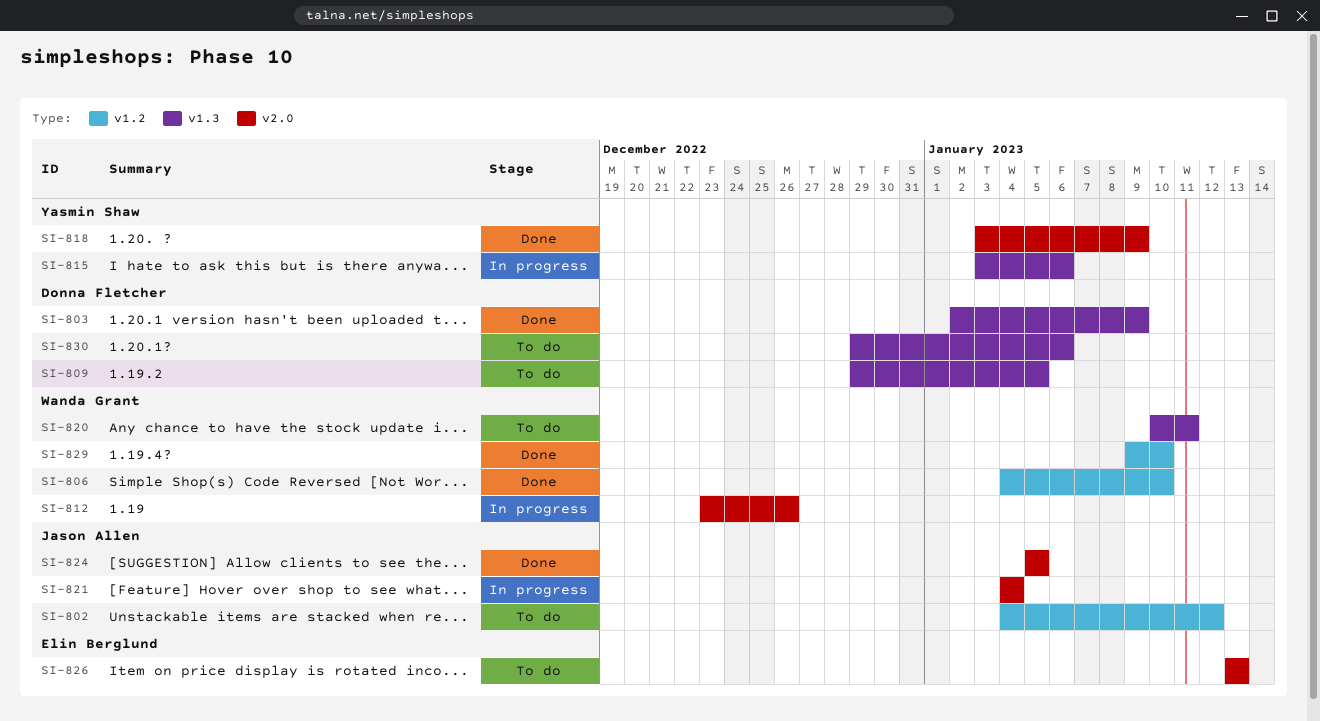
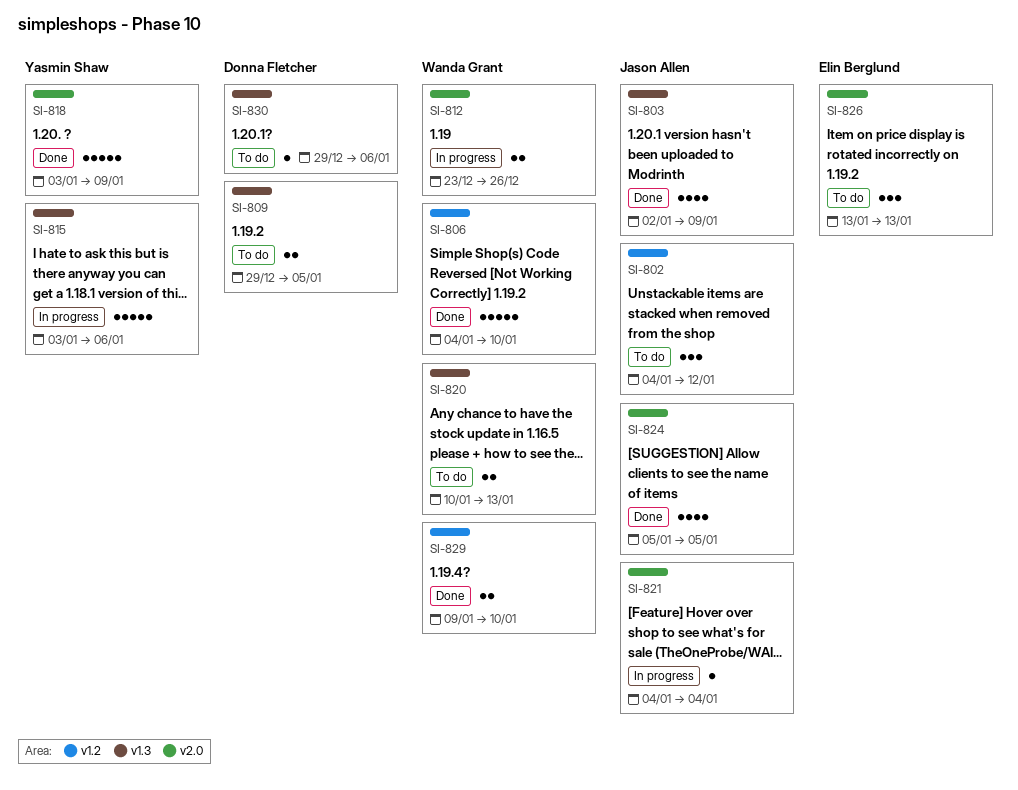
SI-803, owner: Donna Fletcher -> Jason Allen
SI-820, due: Jan 11 -> Jan 13

